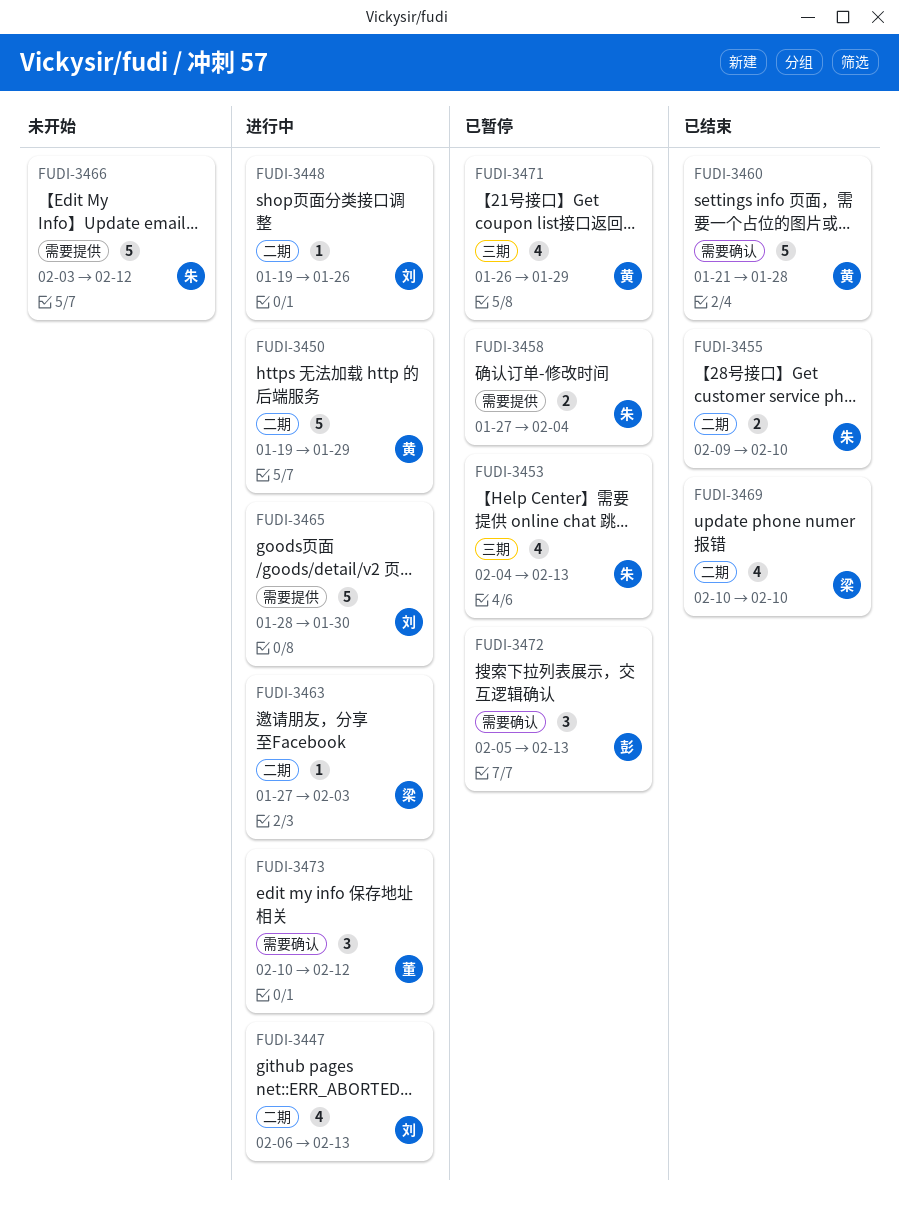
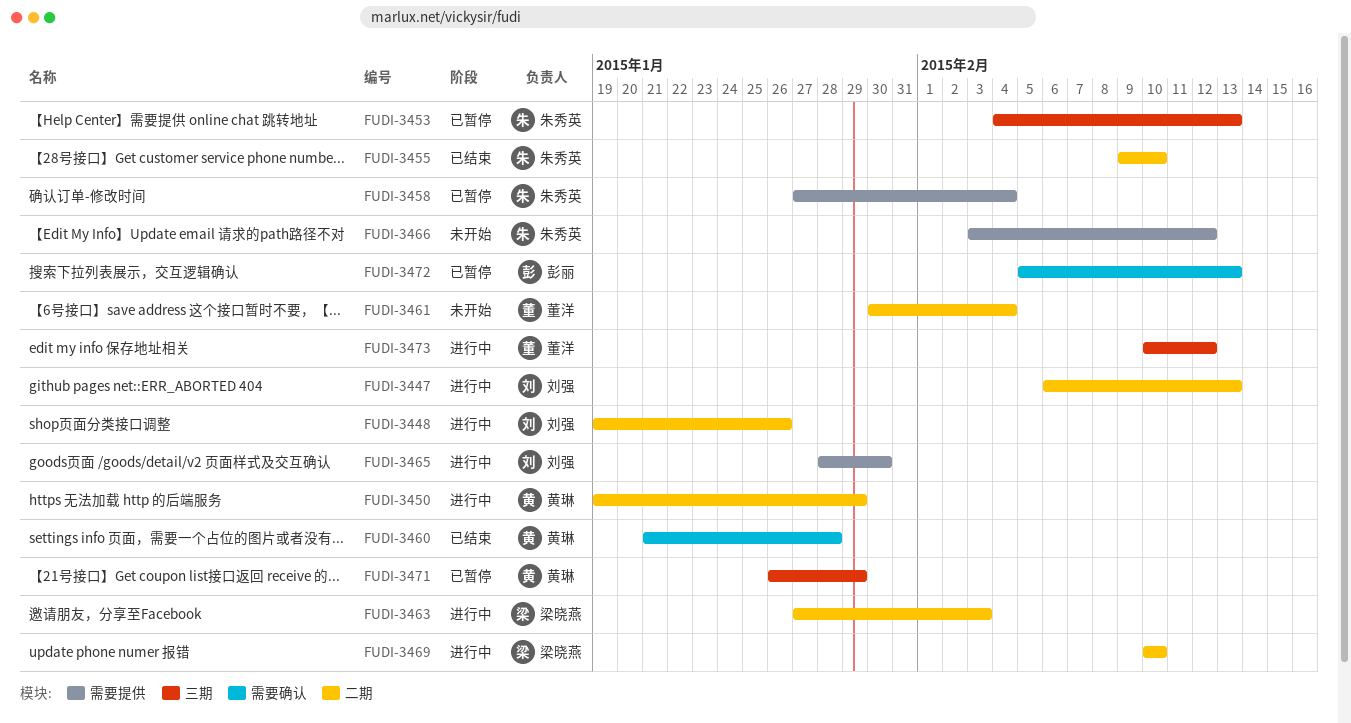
FUDI-3461: none -> present
FUDI-3469, status: 已结束 -> 进行中
FUDI-3473, label: 需要确认 -> 三期

